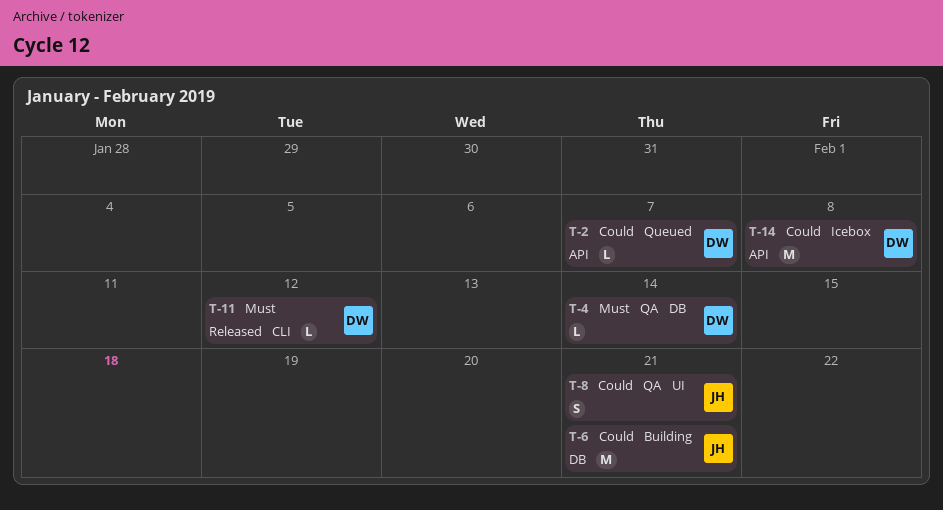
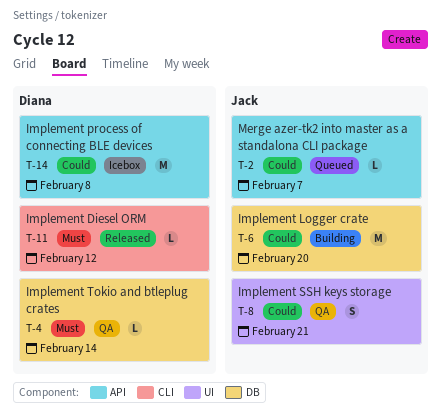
T-2, owner: Diana -> Jack
T-6, due: Feb 21 -> Feb 20

